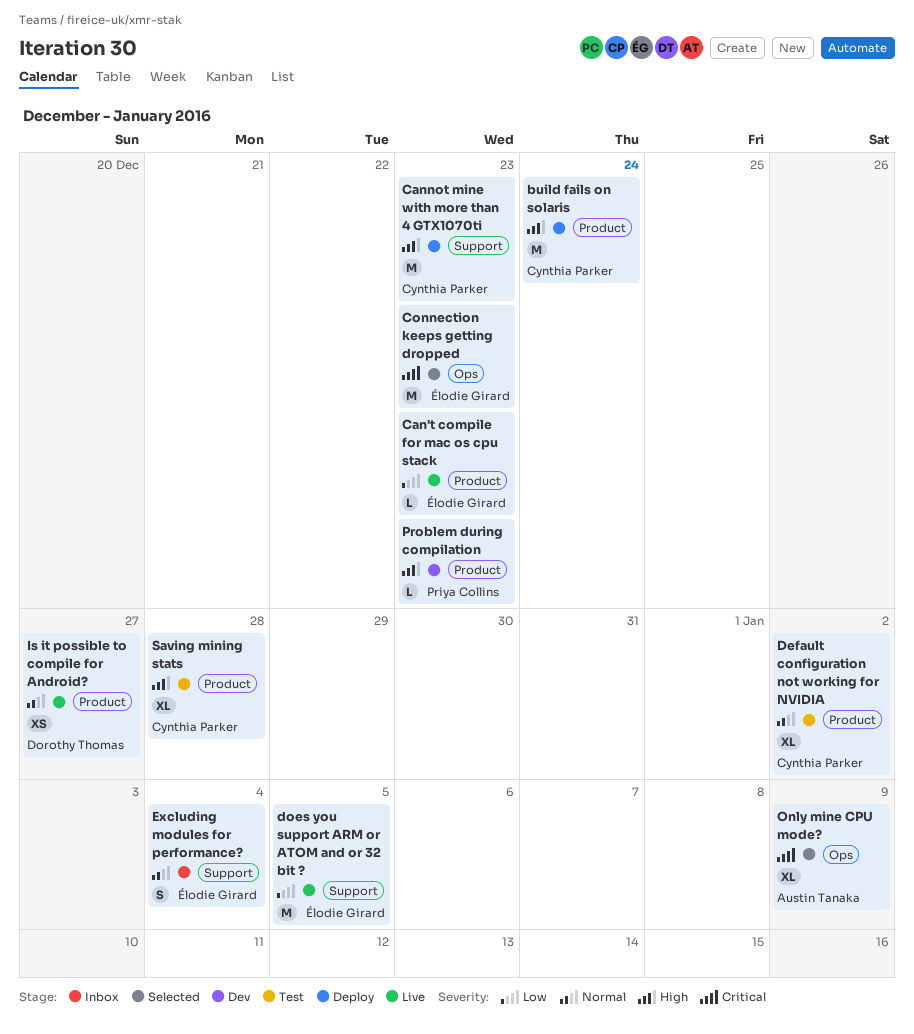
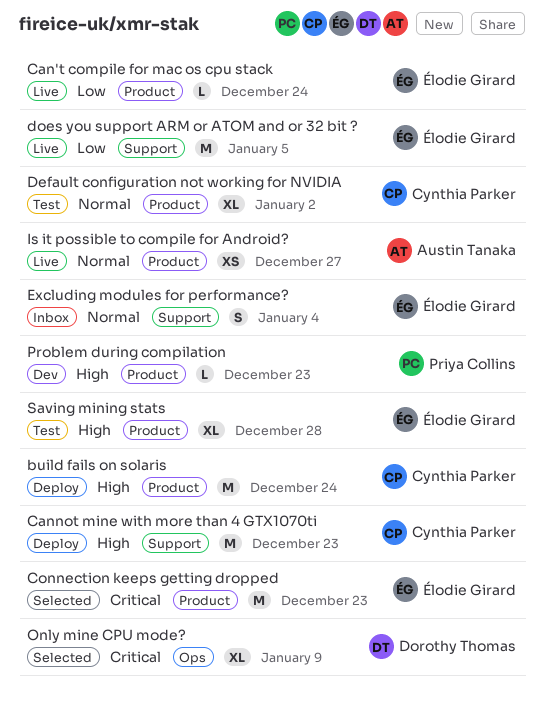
Can't compile for mac os cpu stack, due: Dec 23 -> Dec 24
Connection keeps getting dropped, label: Ops -> Product
Is it possible to compile for Android?, owner: Dorothy Thomas -> Austin Tanaka
Only mine CPU mode?, owner: Austin Tanaka -> Dorothy Thomas
Saving mining stats, owner: Cynthia Parker -> Élodie Girard

